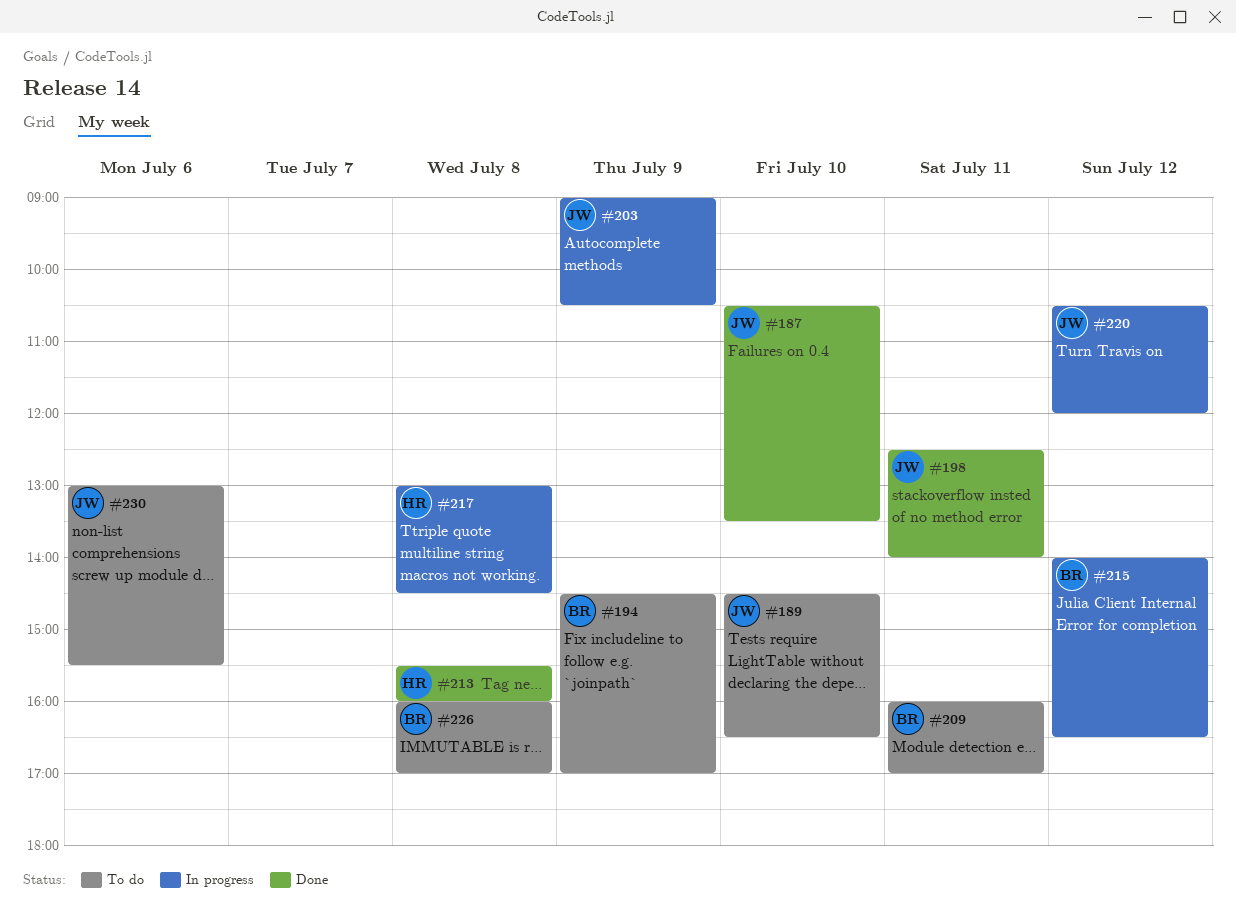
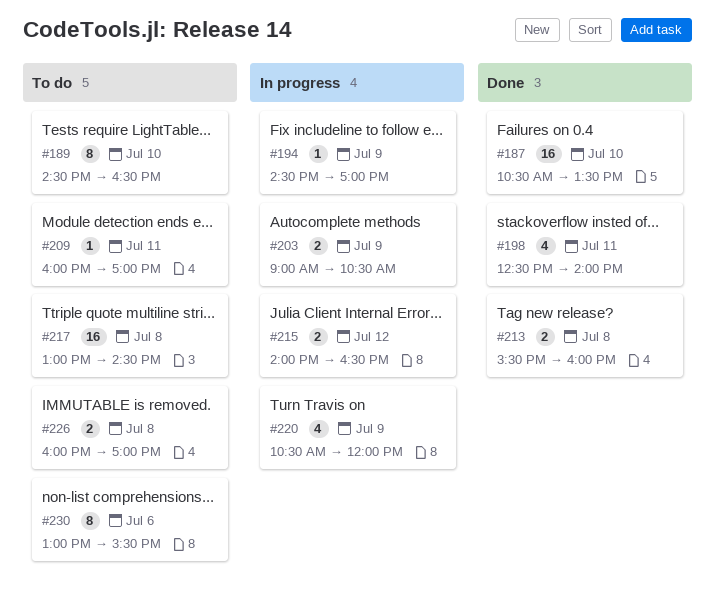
#194, status: To do -> In progress
#217, status: In progress -> To do
#220, day: Jul 12 -> Jul 9

